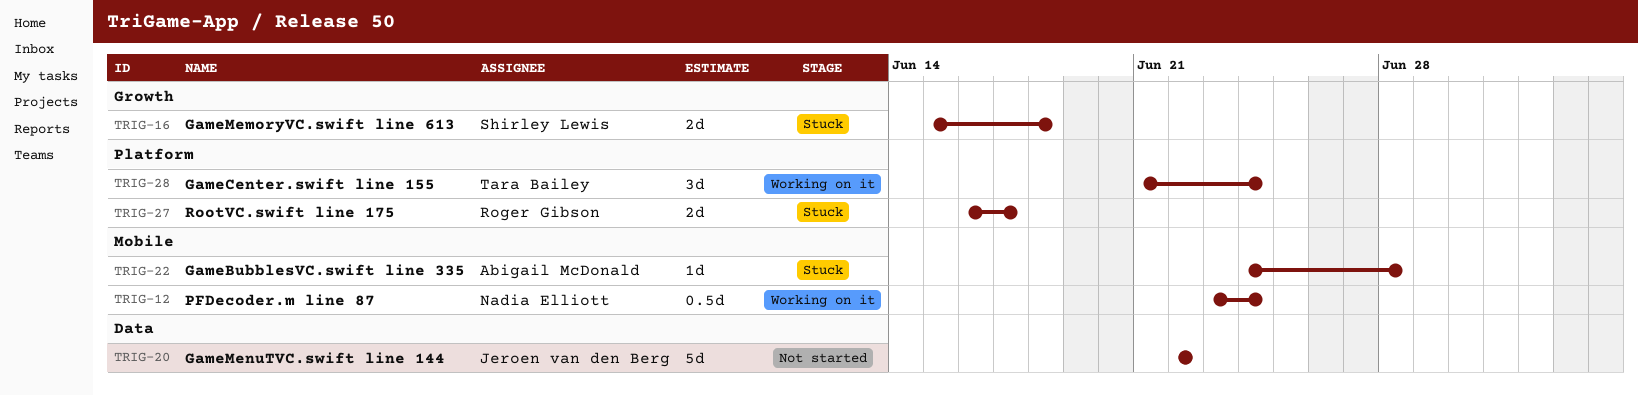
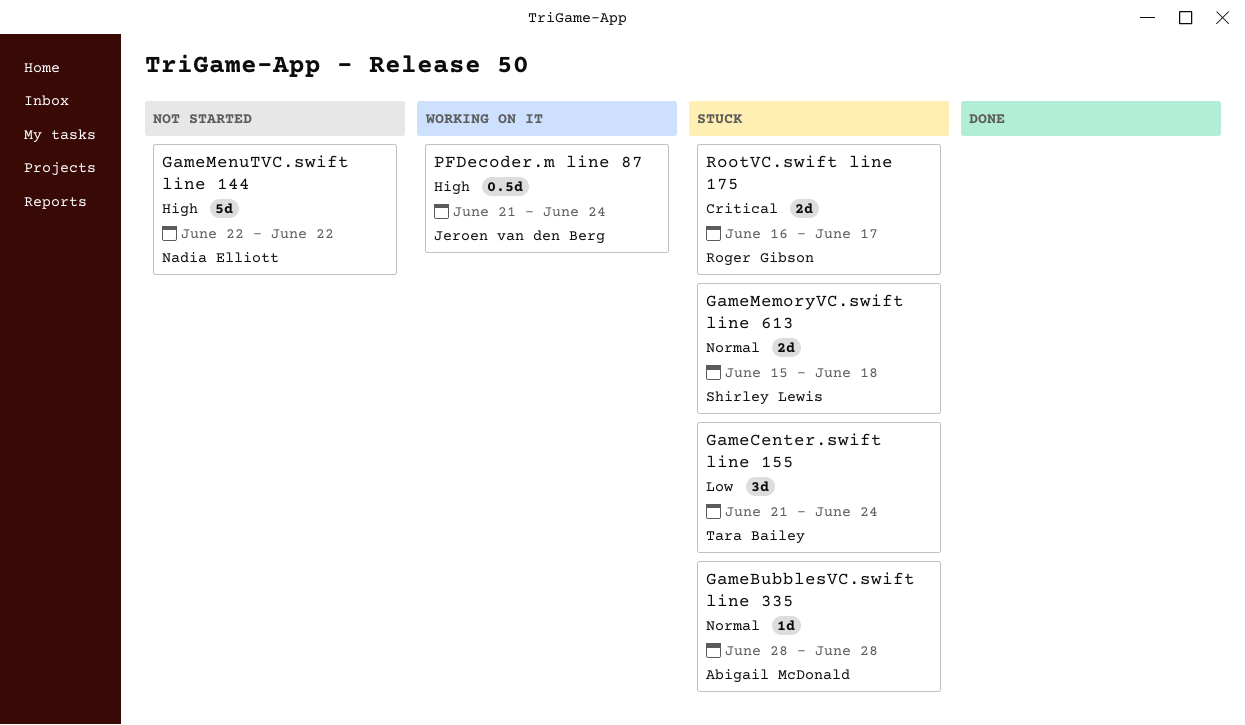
GameBubblesVC.swift line 335, start: Jun 24 -> Jun 28
GameCenter.swift line 155, status: Working on it -> Stuck
GameMenuTVC.swift line 144, owner: Jeroen van den Berg -> Nadia Elliott
PFDecoder.m line 87, owner: Nadia Elliott -> Jeroen van den Berg
PFDecoder.m line 87, start: Jun 23 -> Jun 21

